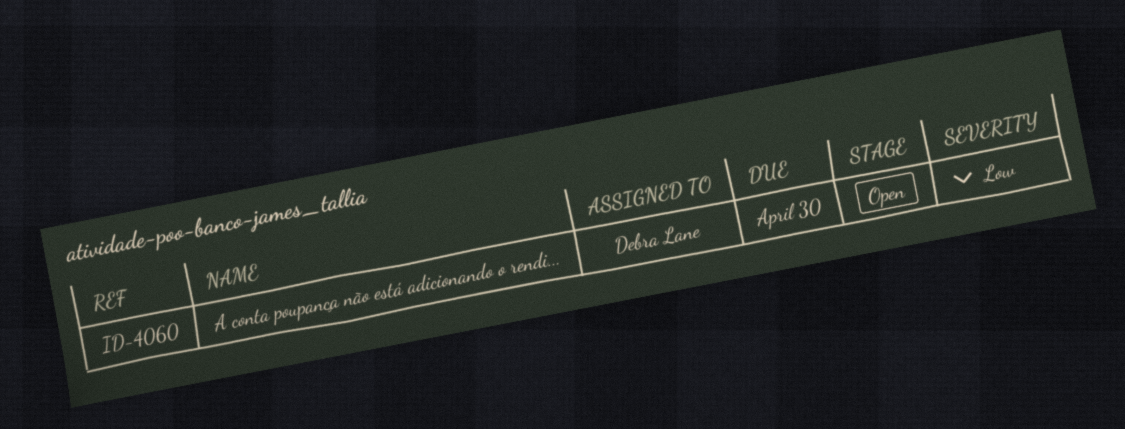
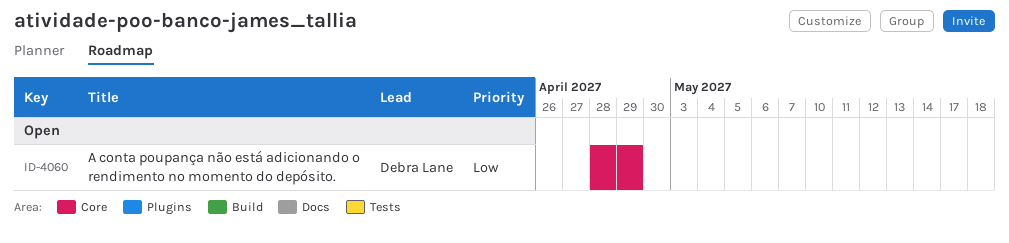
ID-4060, due: Apr 30 -> Apr 29

